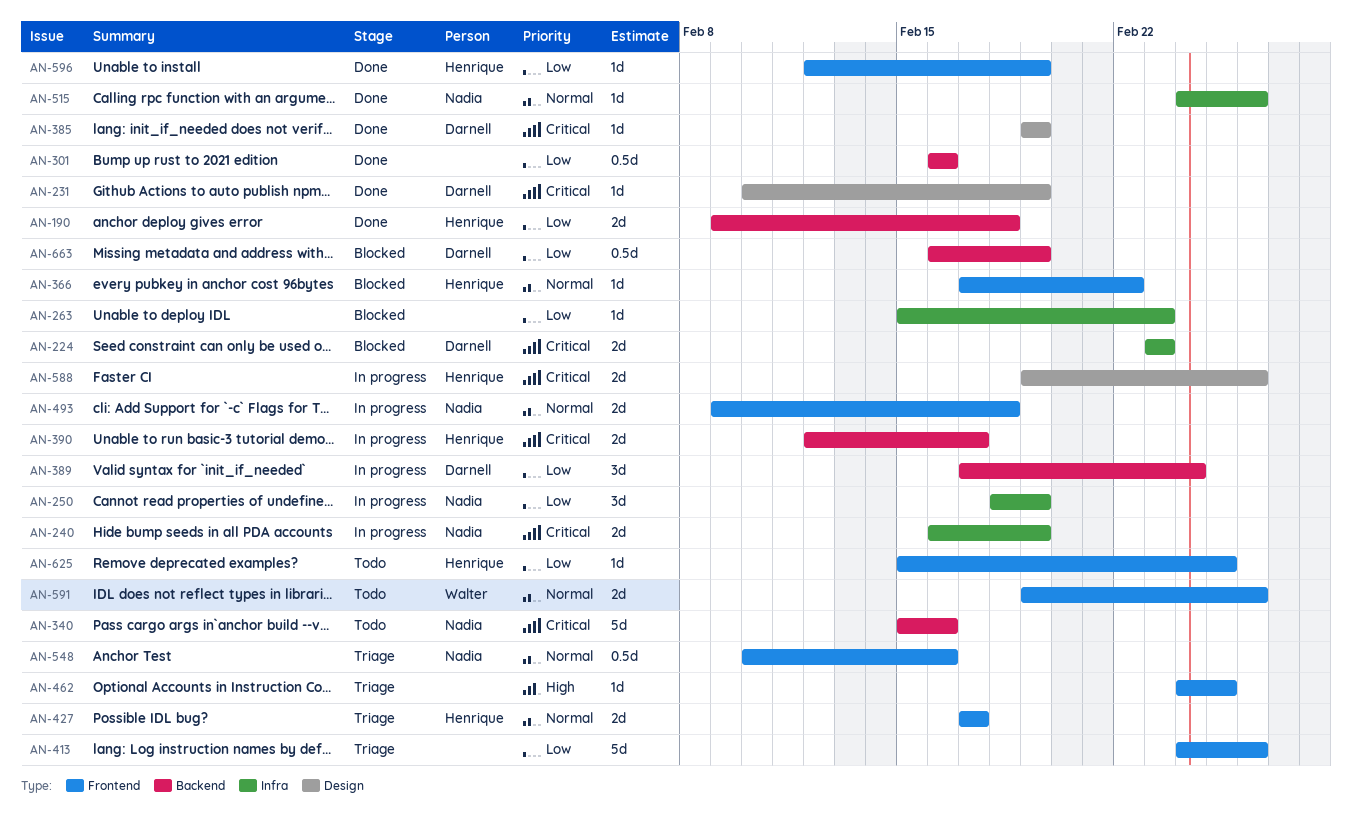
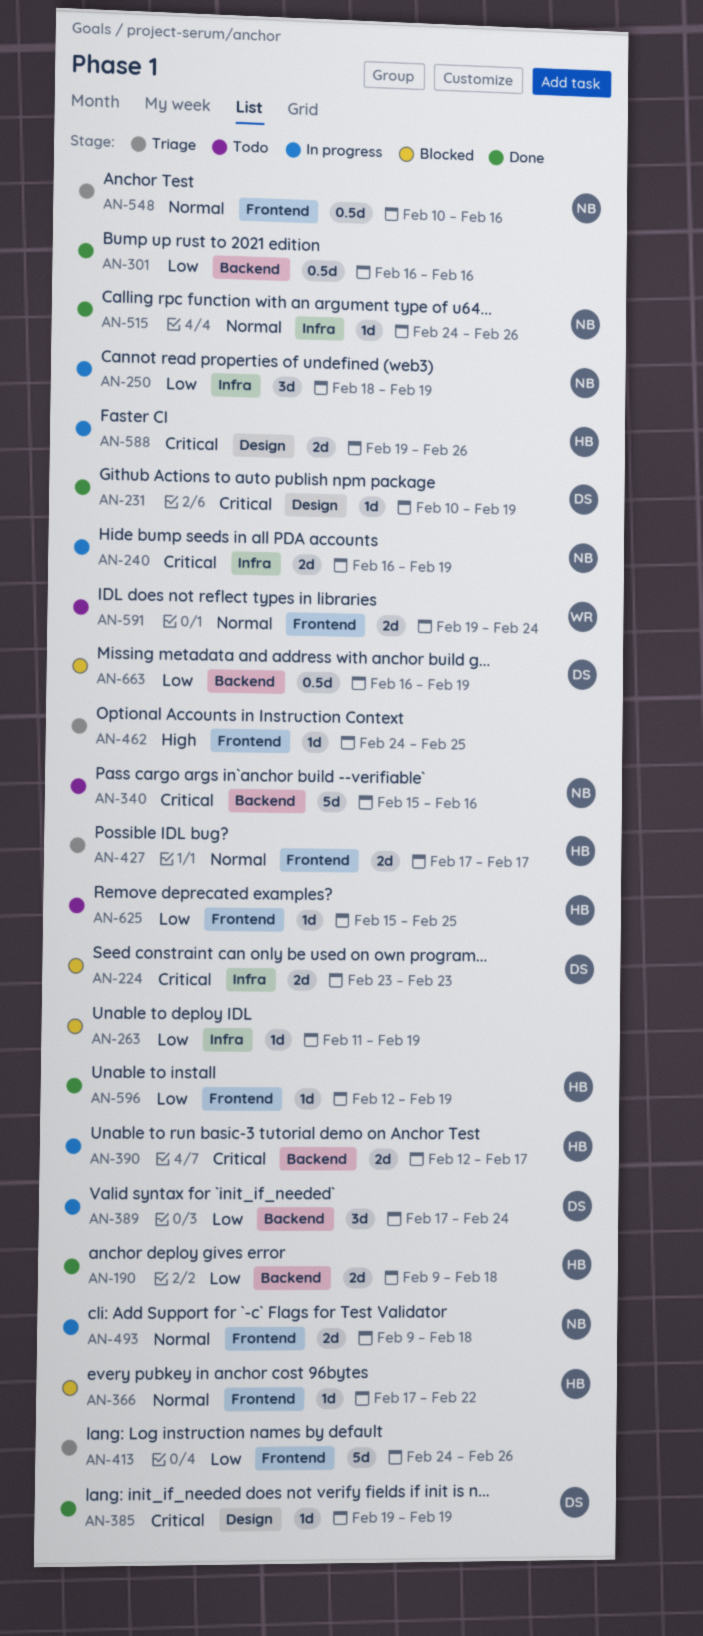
AN-263, start: Feb 15 -> Feb 11
AN-263, due: Feb 23 -> Feb 19
AN-591, due: Feb 26 -> Feb 24

